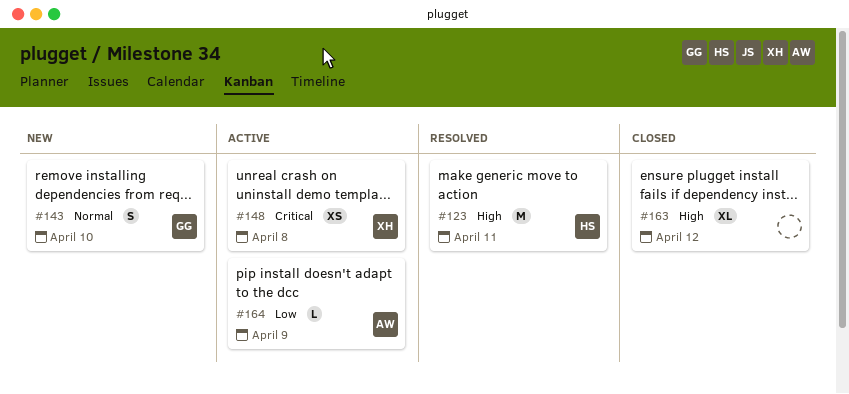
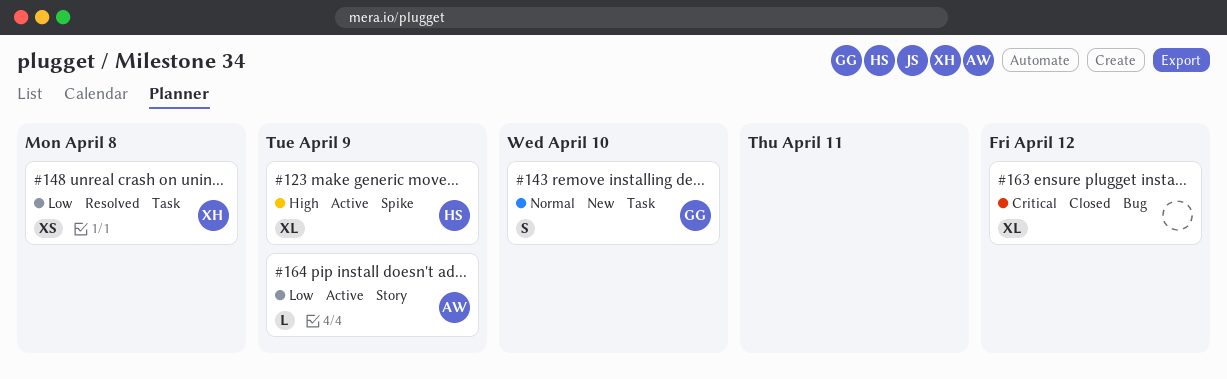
#123, status: Resolved -> Active
#123, estimate: M -> XL
#123, due: Apr 11 -> Apr 9
#148, status: Active -> Resolved
#148, priority: Critical -> Low
#163, priority: High -> Critical

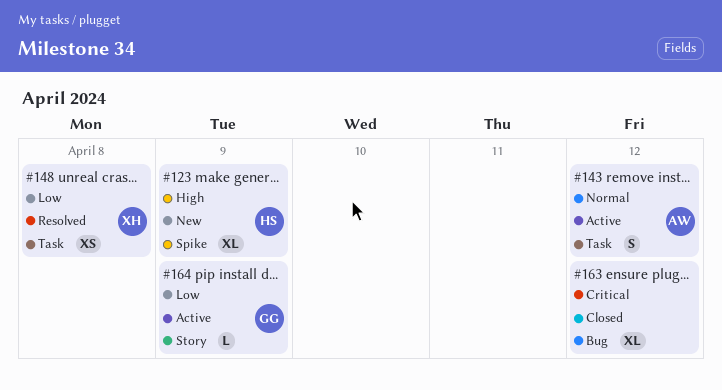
#123, status: Active -> New
#143, status: New -> Active
#143, owner: GG -> AW
#143, due: Apr 10 -> Apr 12
#164, owner: AW -> GG

